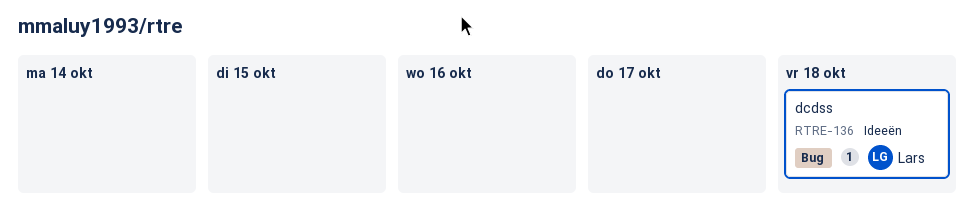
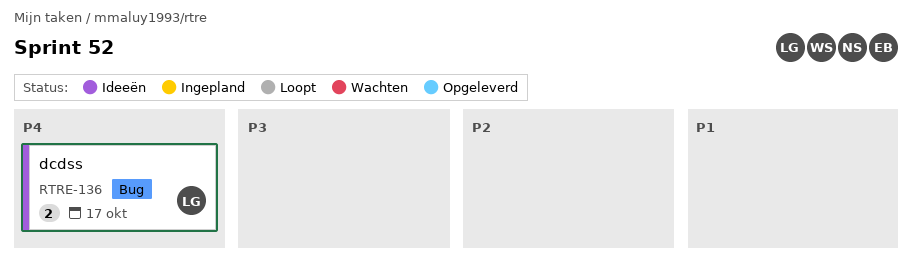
RTRE-136, estimate: 1 -> 2
RTRE-136, due: Oct 18 -> Oct 17

